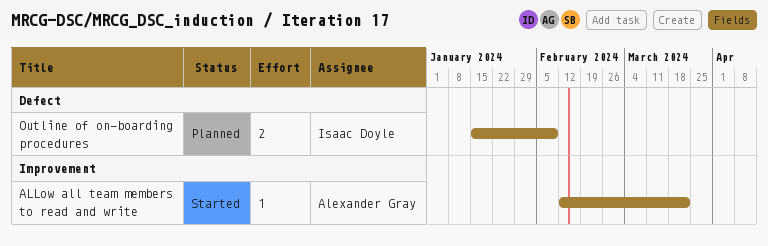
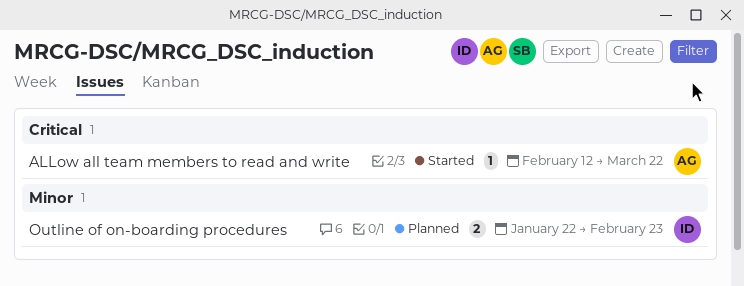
Outline of on-boarding procedures, start: Jan 15 -> Jan 22
Outline of on-boarding procedures, due: Feb 9 -> Feb 23

